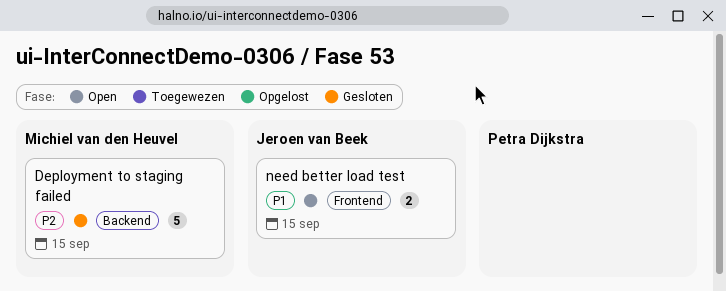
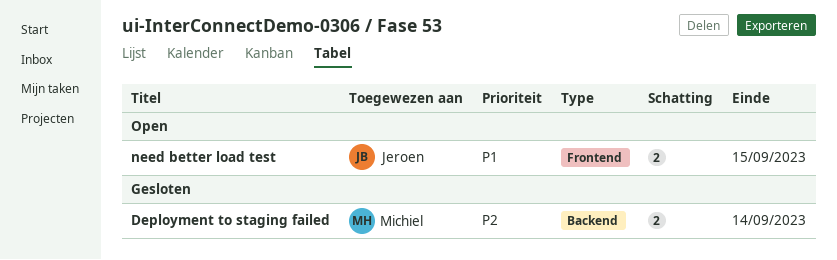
Deployment to staging failed, estimate: 5 -> 2
Deployment to staging failed, due: Sep 15 -> Sep 14

